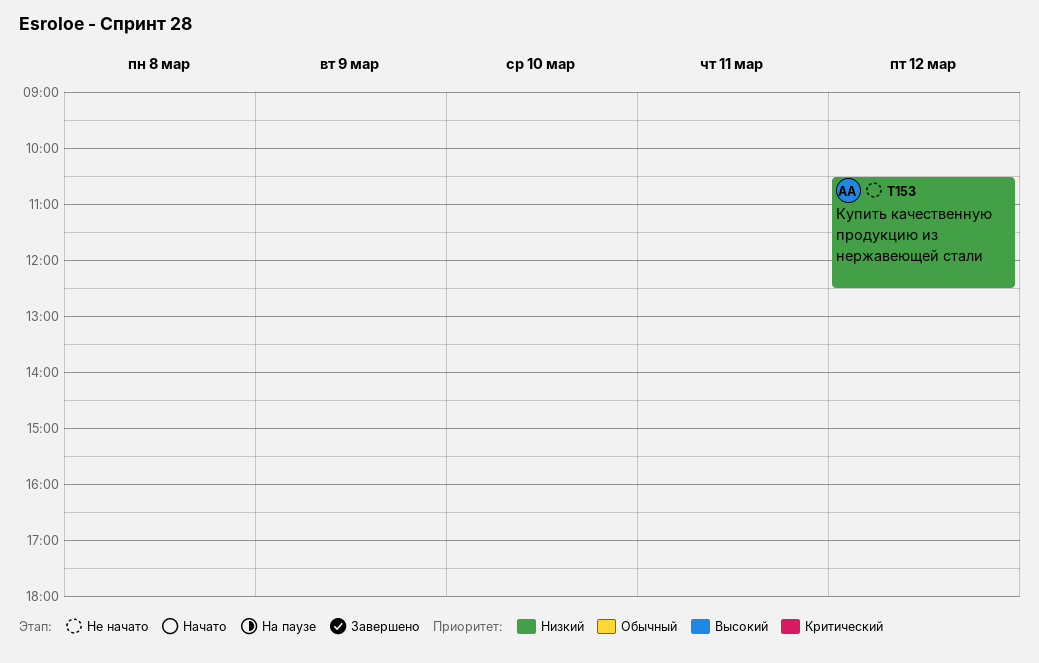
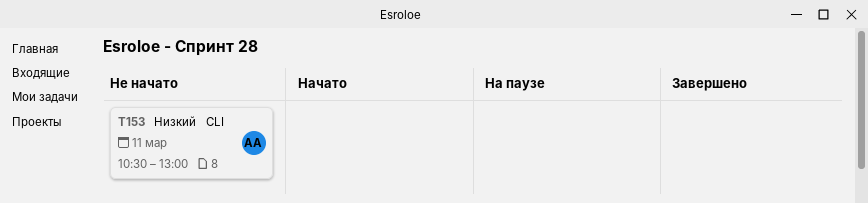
T153, day: Mar 12 -> Mar 11
T153, ends: 12:30 -> 13:00

